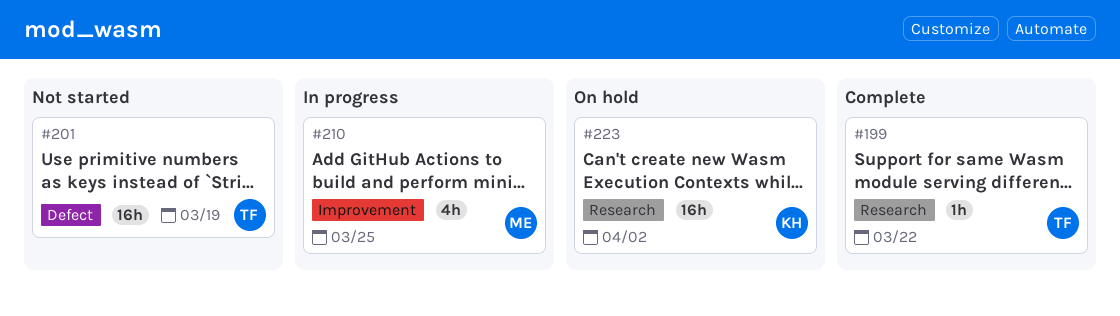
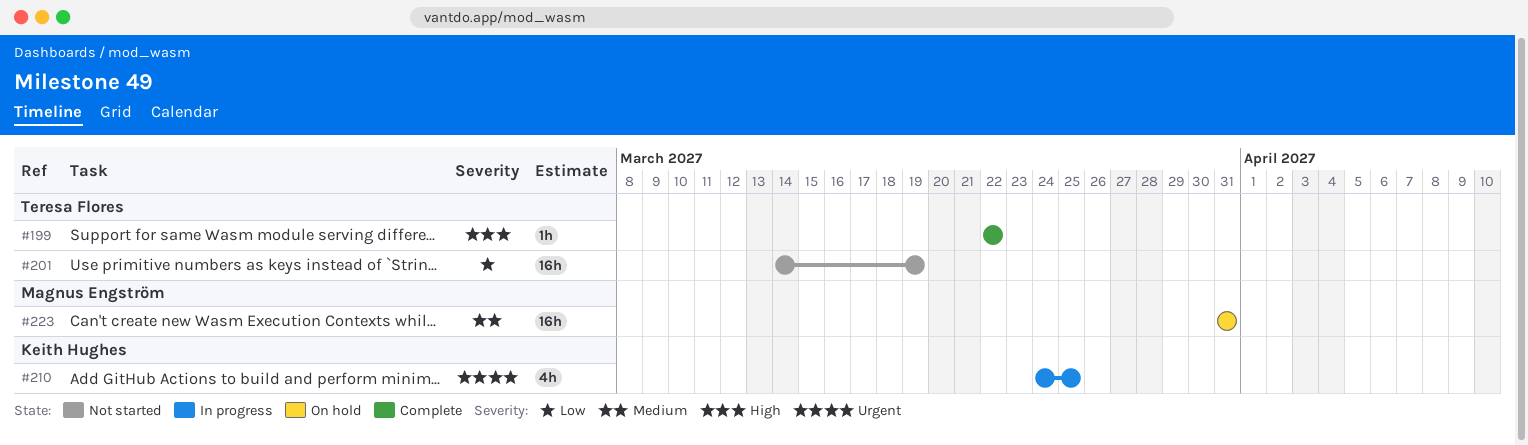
#210, owner: Magnus Engström -> Keith Hughes
#223, owner: Keith Hughes -> Magnus Engström
#223, due: Apr 2 -> Mar 31

